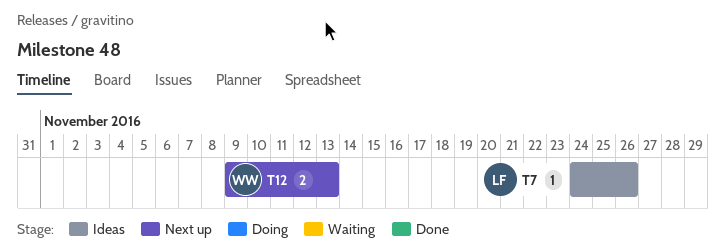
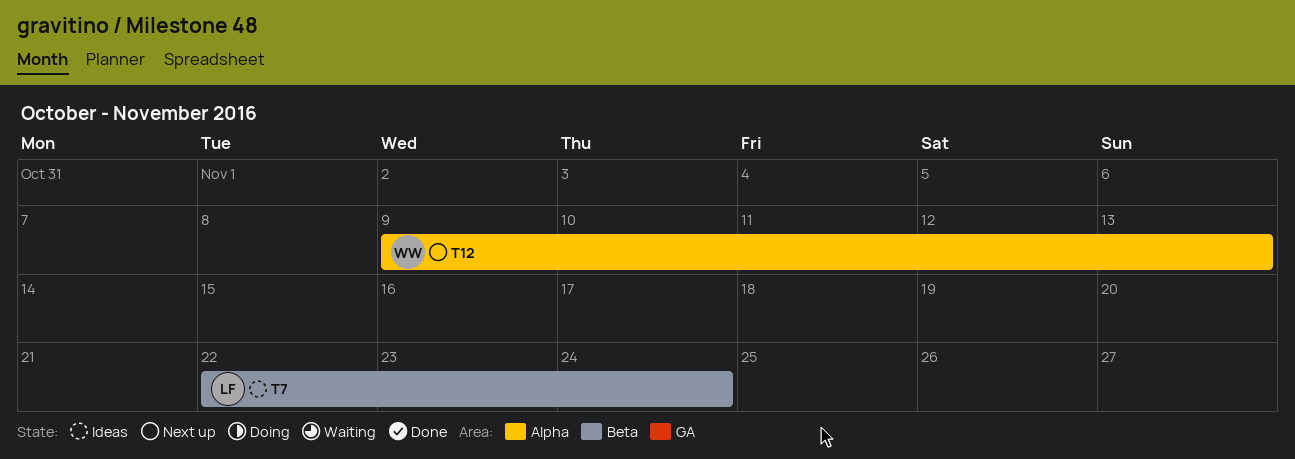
T7, start: Nov 24 -> Nov 22
T7, due: Nov 26 -> Nov 24

